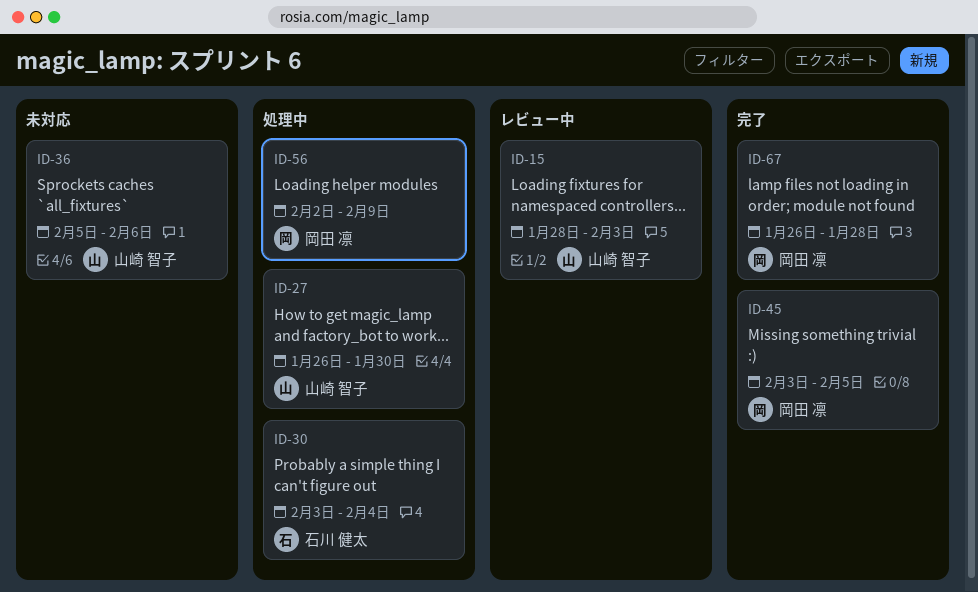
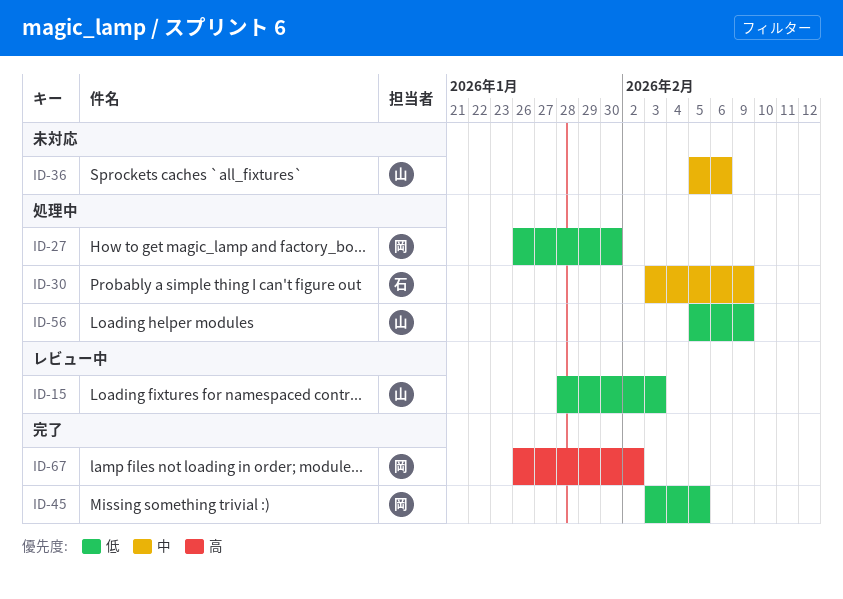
ID-27, owner: 山崎 智子 -> 岡田 凛
ID-30, due: Feb 4 -> Feb 9
ID-56, owner: 岡田 凛 -> 山崎 智子
ID-56, start: Feb 2 -> Feb 5
ID-67, due: Jan 28 -> Feb 2

